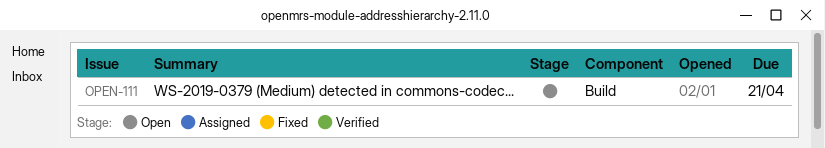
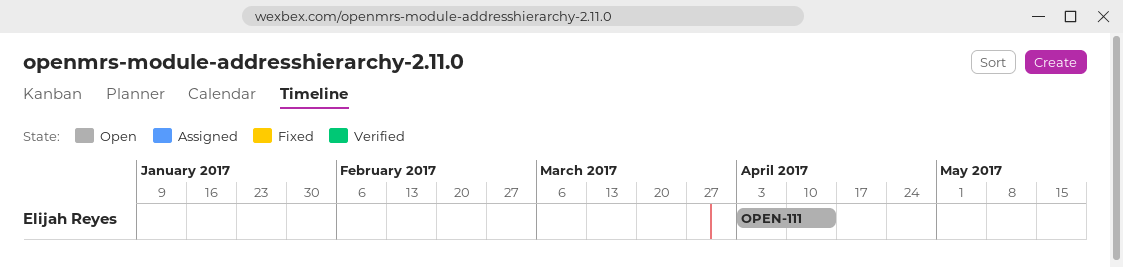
OPEN-111, due: Apr 21 -> Apr 14

